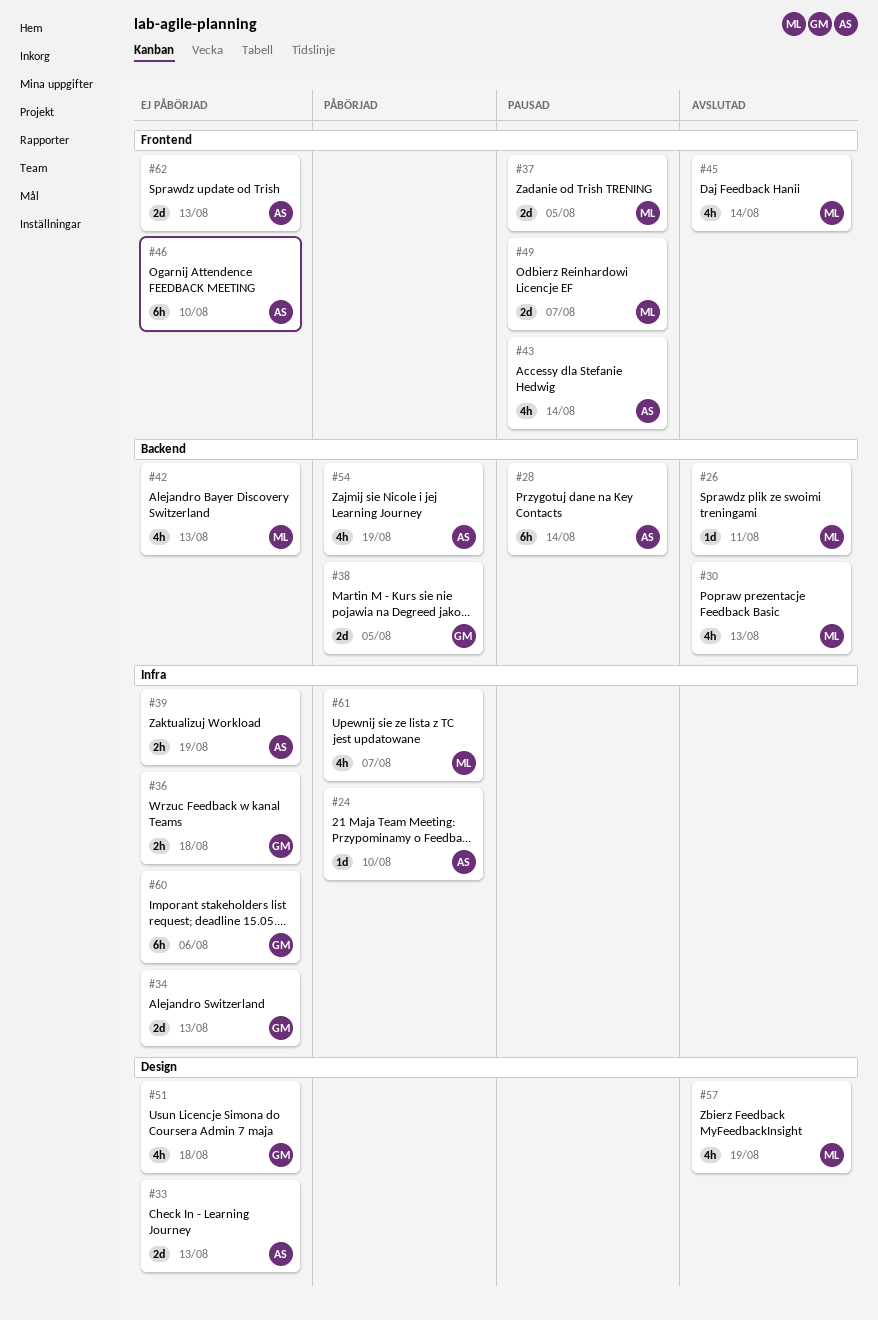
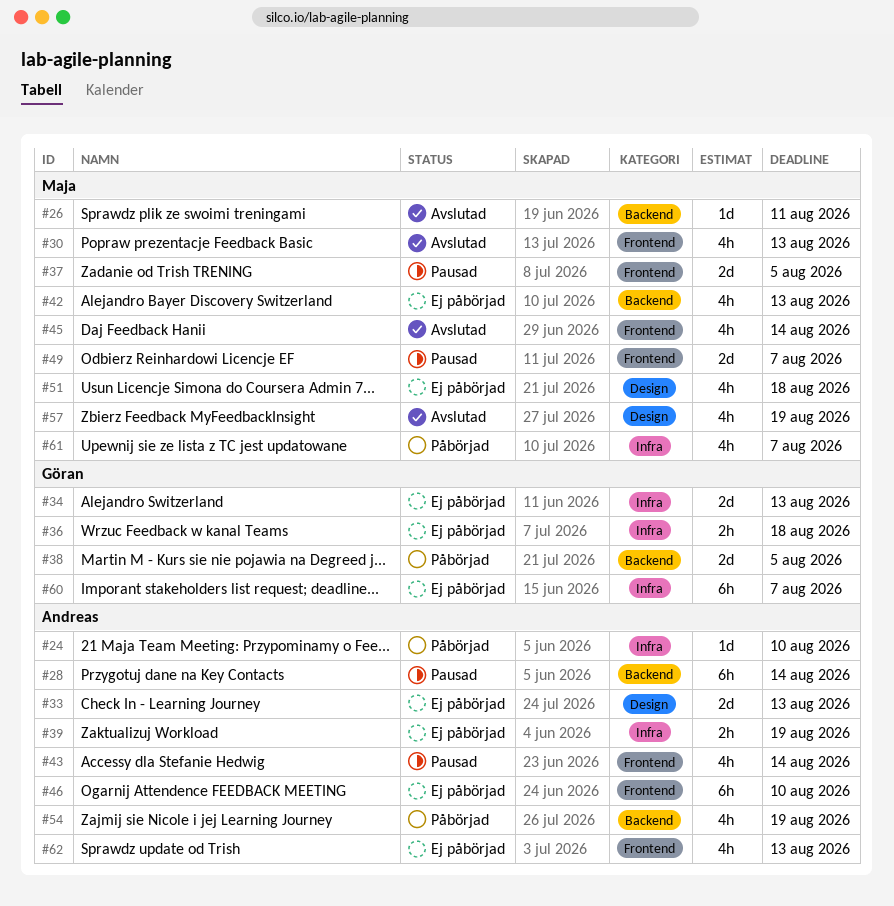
#30, label: Backend -> Frontend
#51, owner: Göran -> Maja
#60, due: Aug 6 -> Aug 7
#62, estimate: 2d -> 4h

